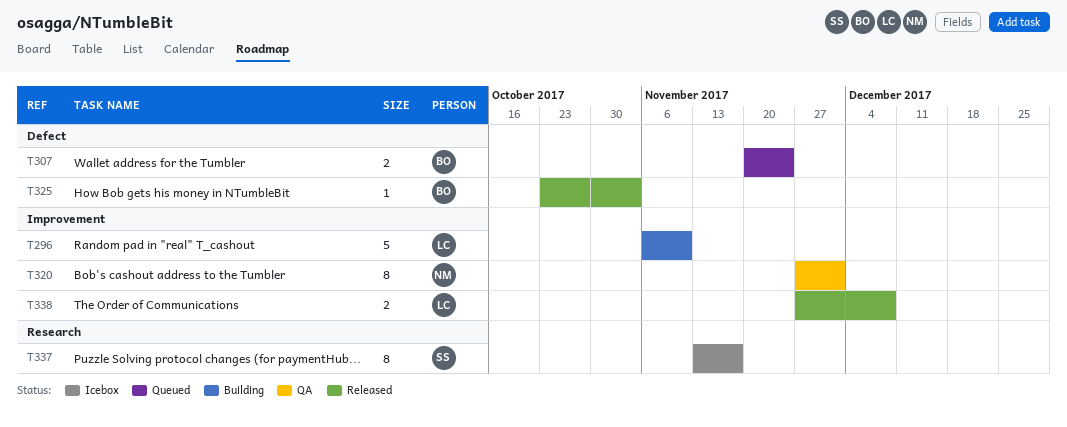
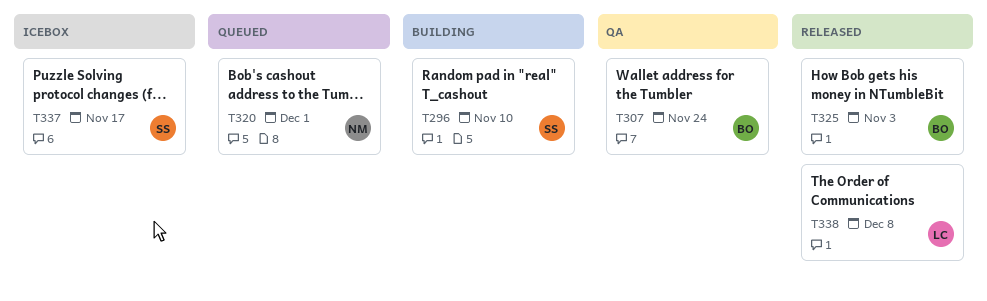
T296, owner: LC -> SS
T307, status: Queued -> QA
T320, status: QA -> Queued

